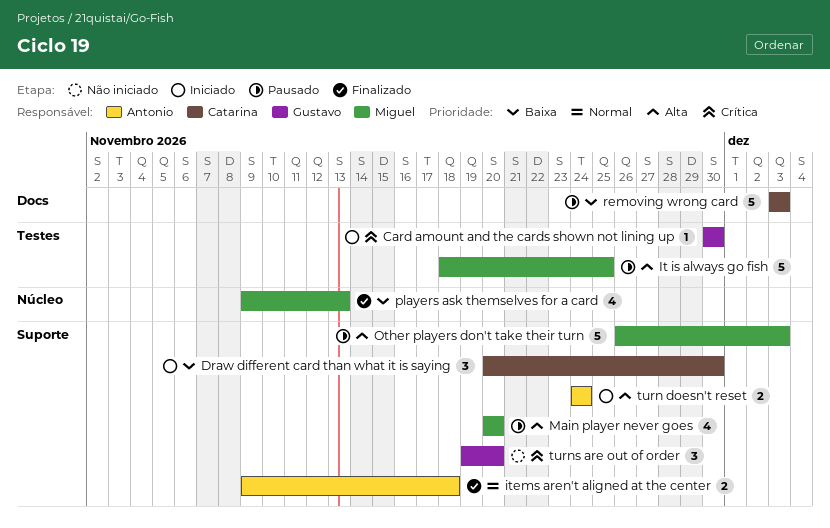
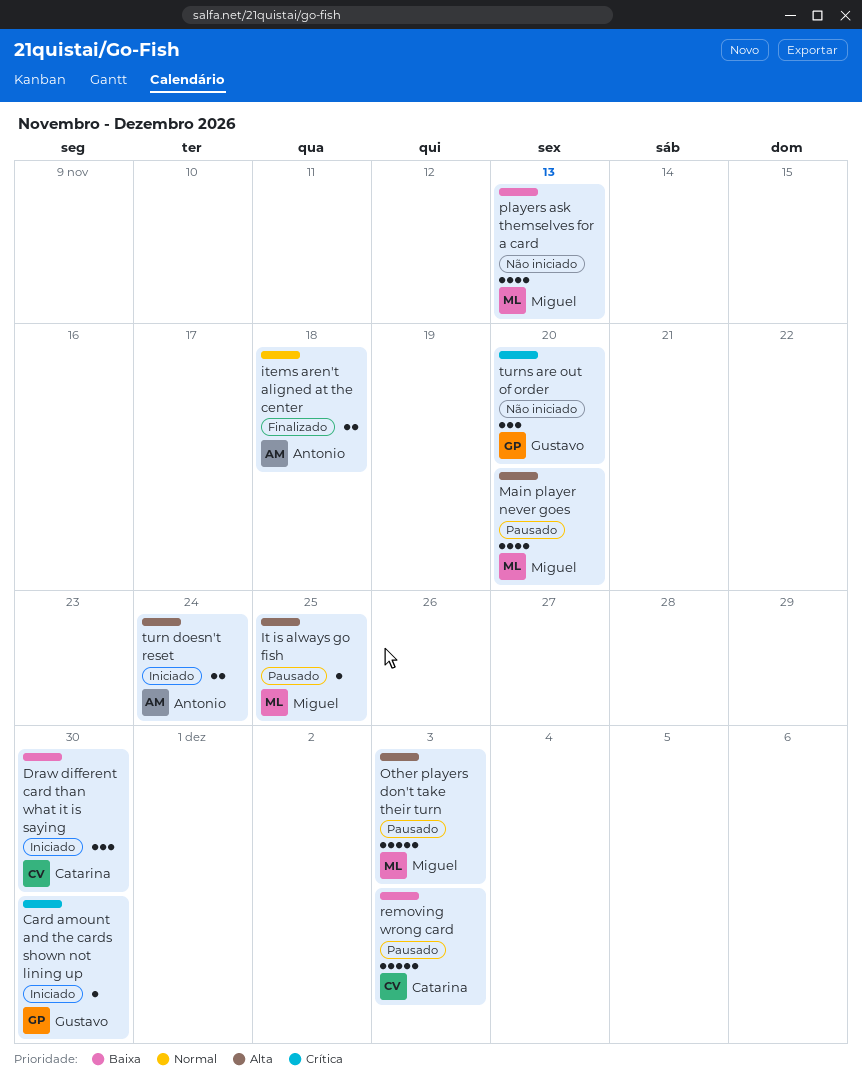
It is always go fish, estimate: 5 -> 1
players ask themselves for a card, status: Finalizado -> Não iniciado

